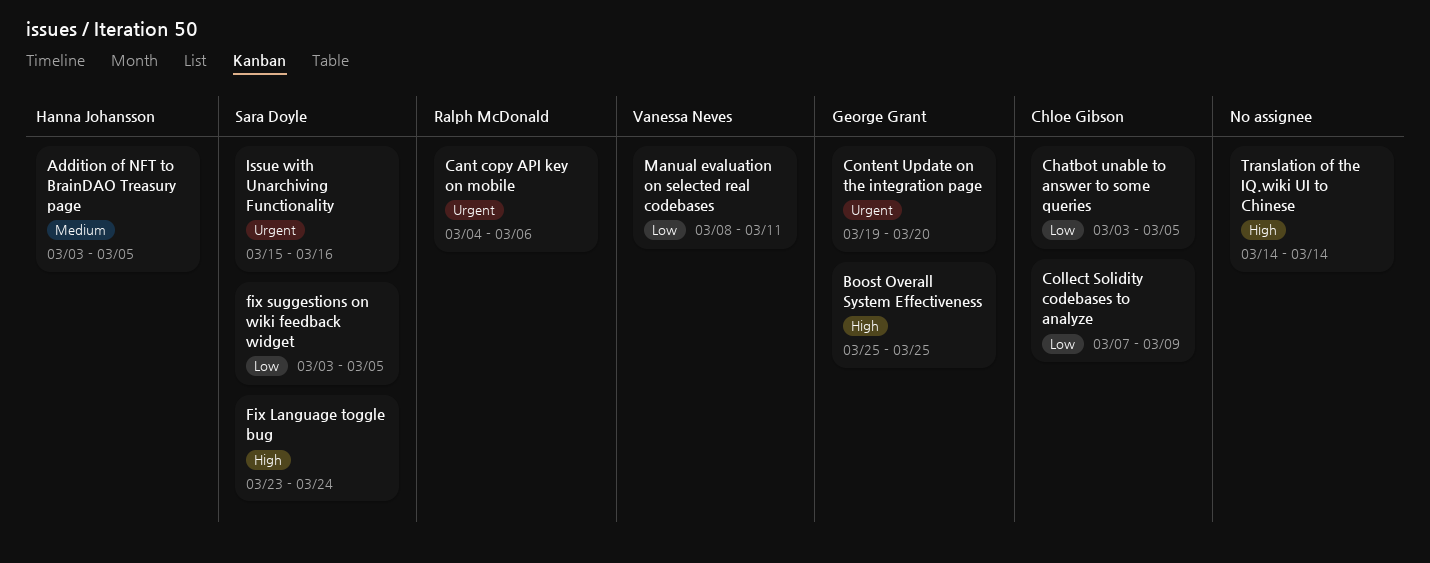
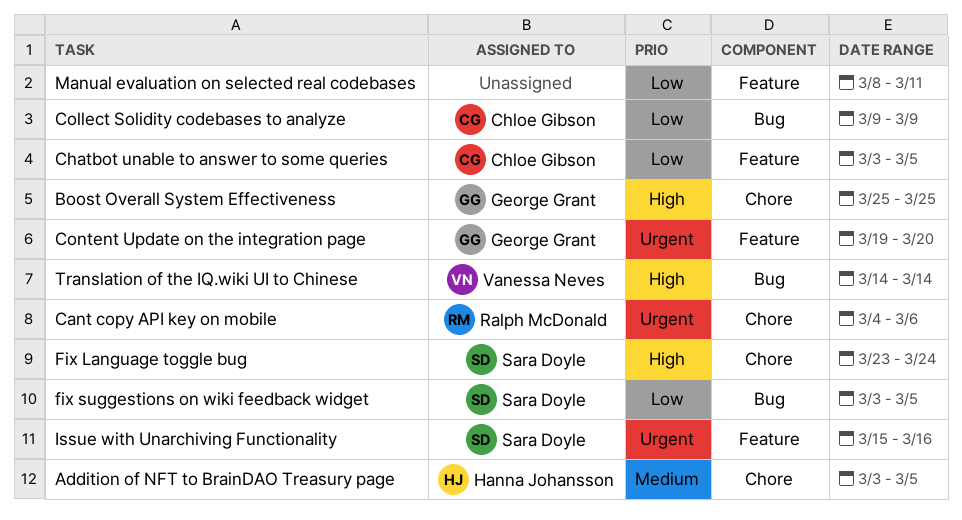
Collect Solidity codebases to analyze, start: Mar 7 -> Mar 9
Manual evaluation on selected real codebases, owner: Vanessa Neves -> none
Translation of the IQ.wiki UI to Chinese, owner: none -> Vanessa Neves

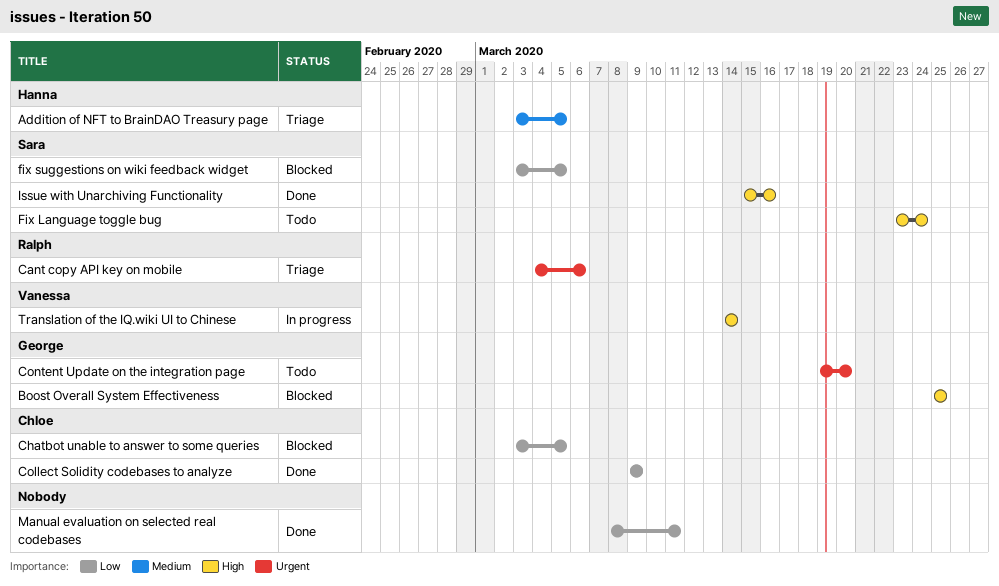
Issue with Unarchiving Functionality, priority: Urgent -> High

